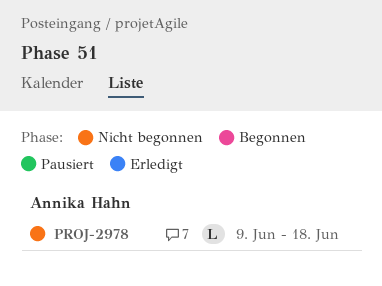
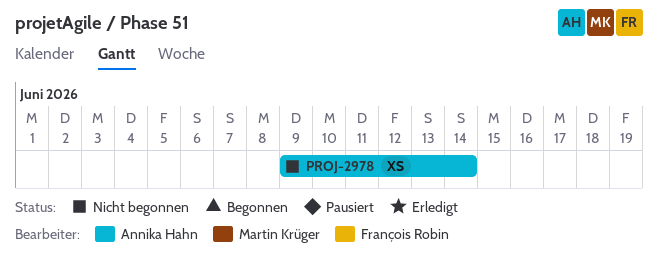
PROJ-2978, estimate: L -> XS
PROJ-2978, due: Jun 18 -> Jun 14

